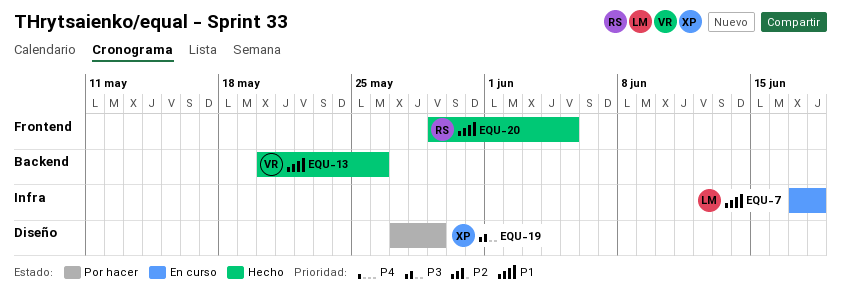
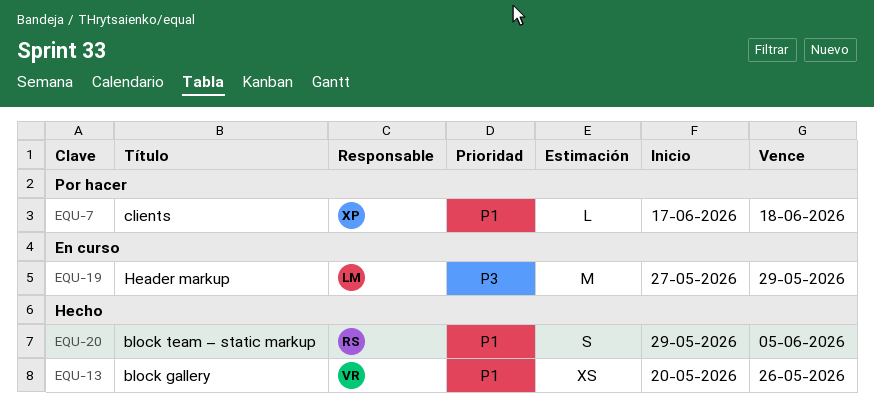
EQU-7, status: En curso -> Por hacer
EQU-7, owner: LM -> XP
EQU-19, status: Por hacer -> En curso
EQU-19, owner: XP -> LM

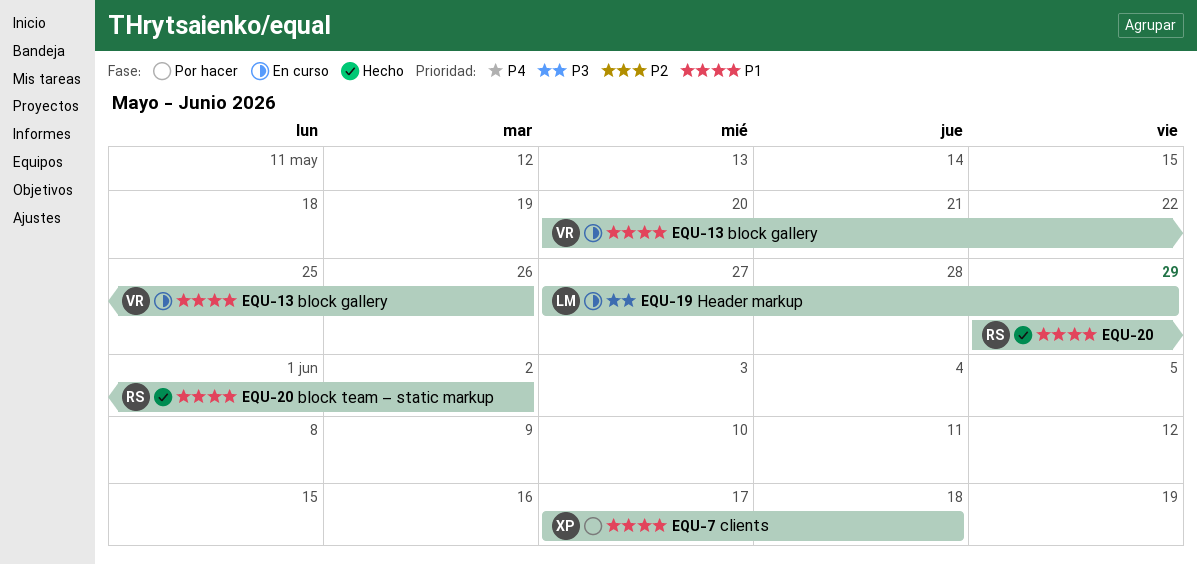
EQU-13, status: Hecho -> En curso
EQU-20, due: Jun 5 -> Jun 2

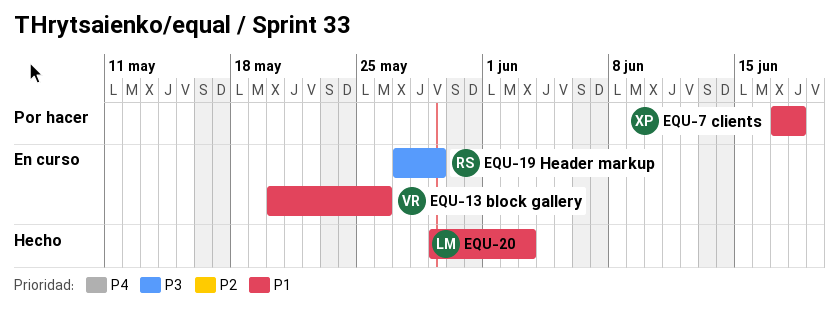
EQU-19, owner: LM -> RS
EQU-20, owner: RS -> LM
EQU-20, due: Jun 2 -> Jun 3

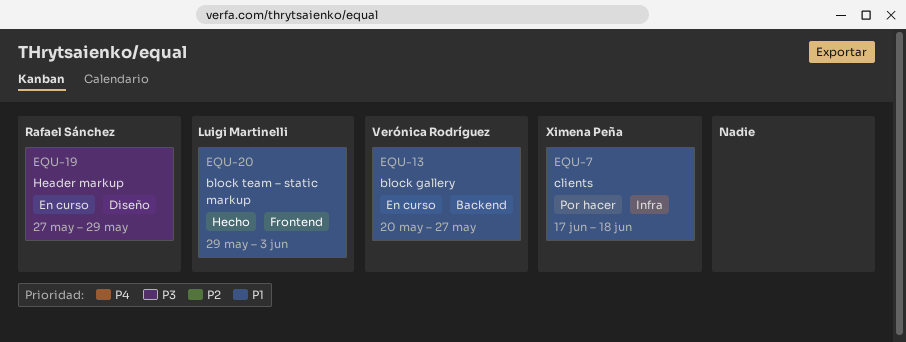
EQU-13, due: May 26 -> May 27

